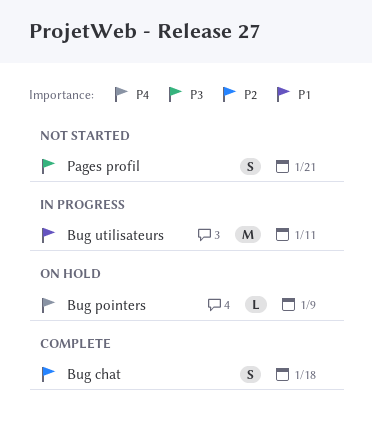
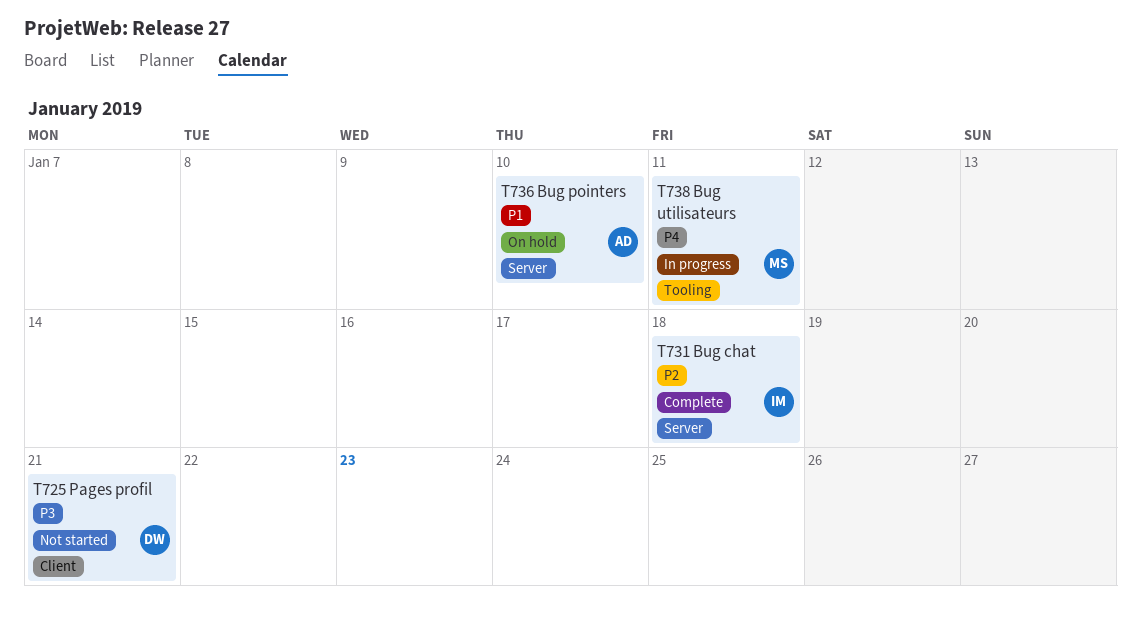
Bug pointers, priority: P4 -> P1
Bug pointers, due: Jan 9 -> Jan 10
Bug utilisateurs, priority: P1 -> P4

